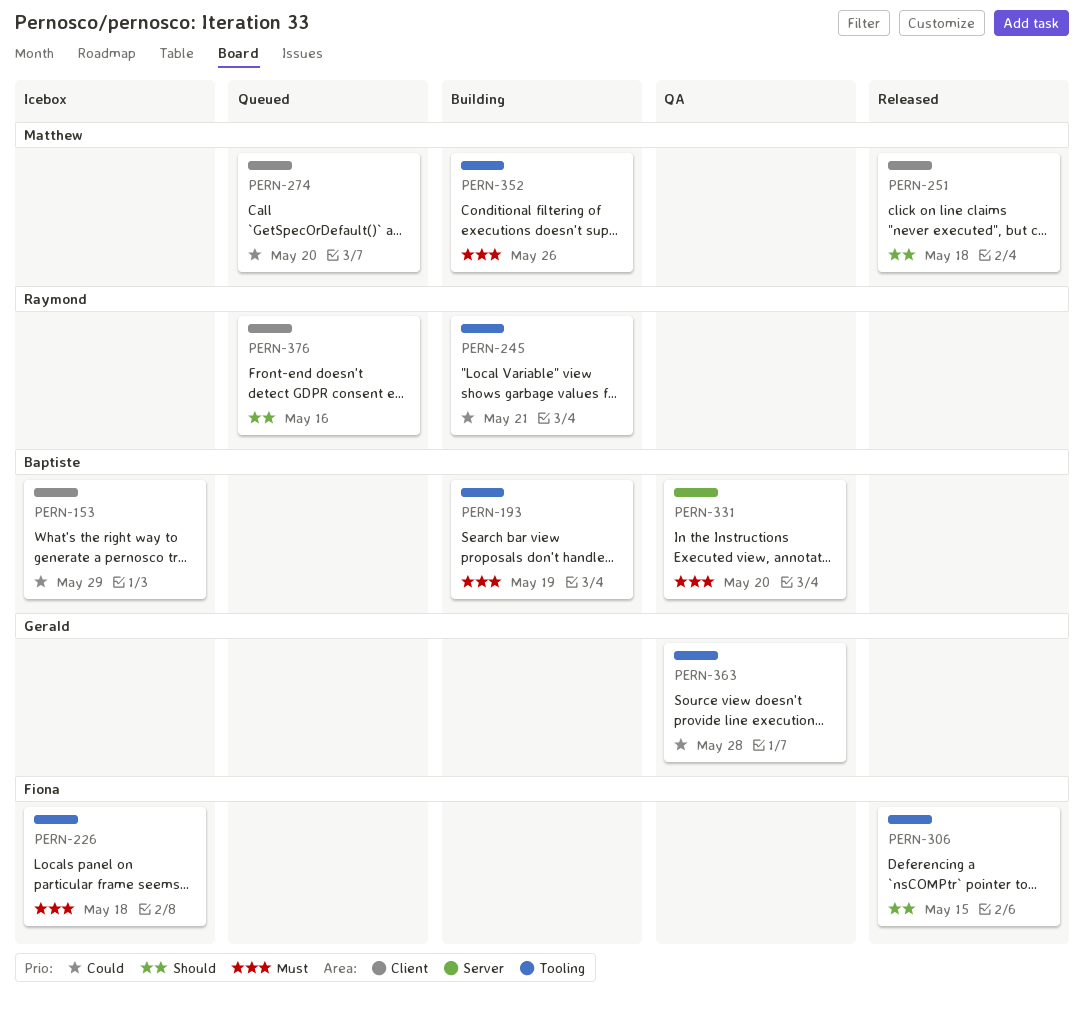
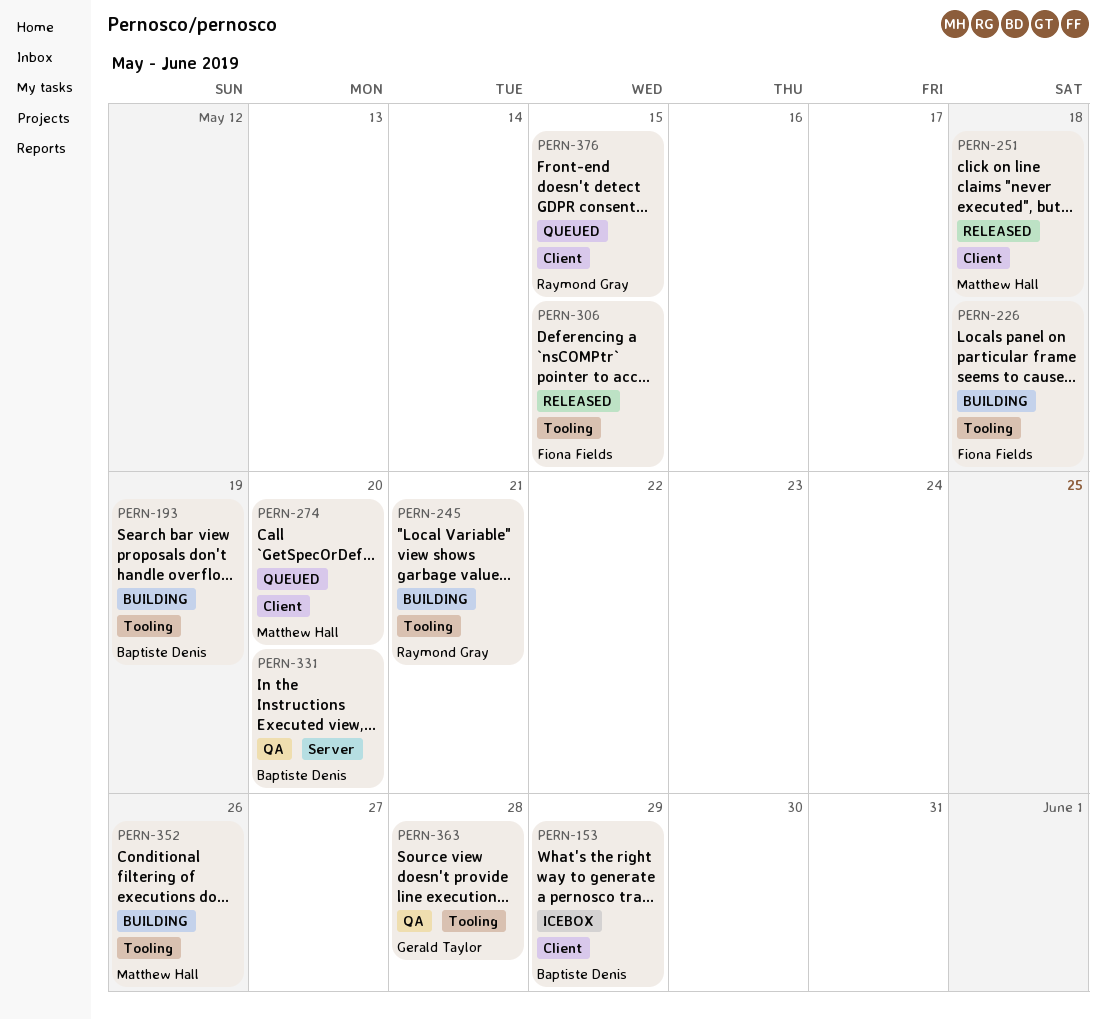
PERN-226, status: Icebox -> Building
PERN-376, due: May 16 -> May 15

